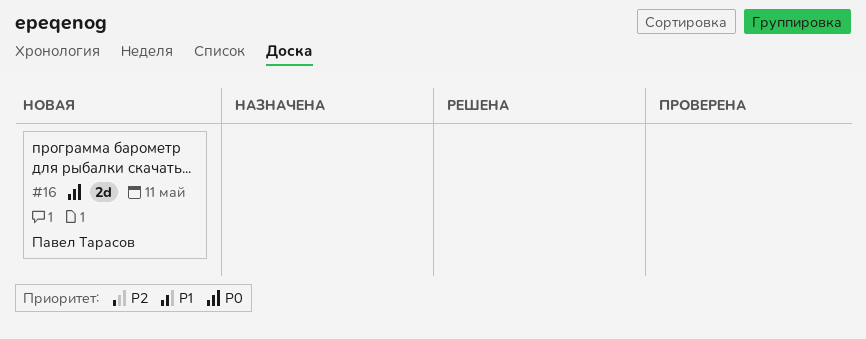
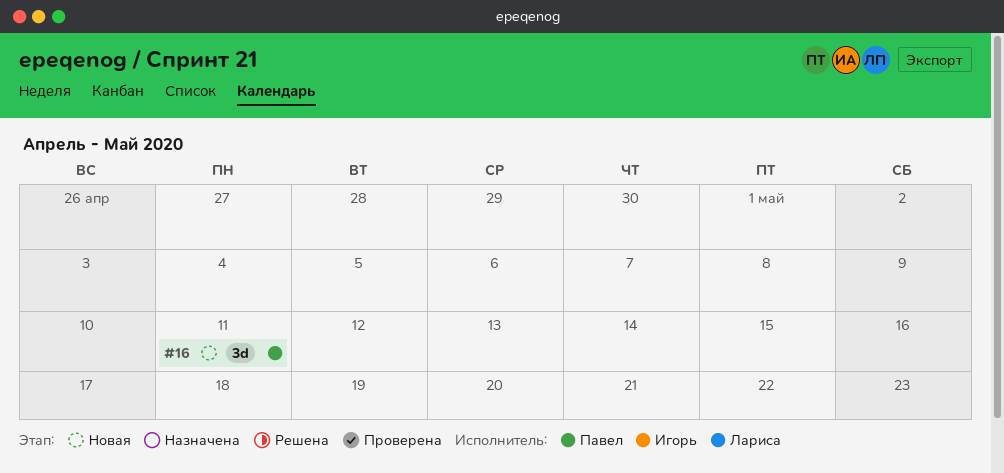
#16, estimate: 2d -> 3d

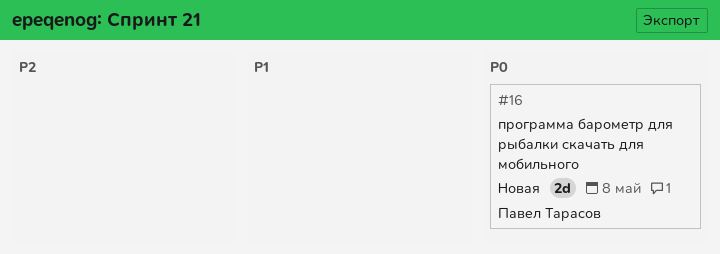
#16, estimate: 3d -> 2d
#16, due: May 11 -> May 8

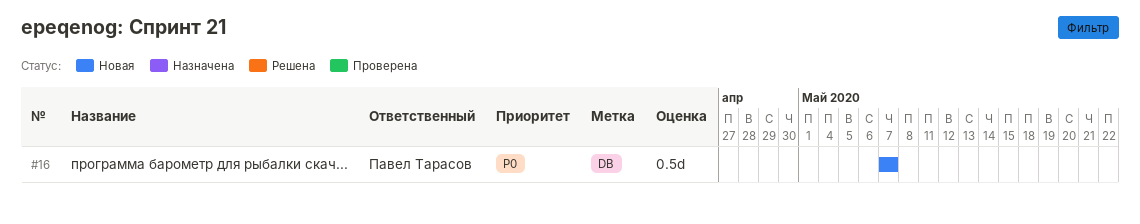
#16, estimate: 2d -> 0.5d
#16, due: May 8 -> May 7

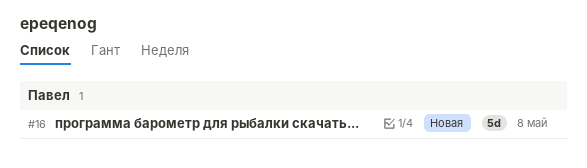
#16, estimate: 0.5d -> 5d
#16, due: May 7 -> May 8

